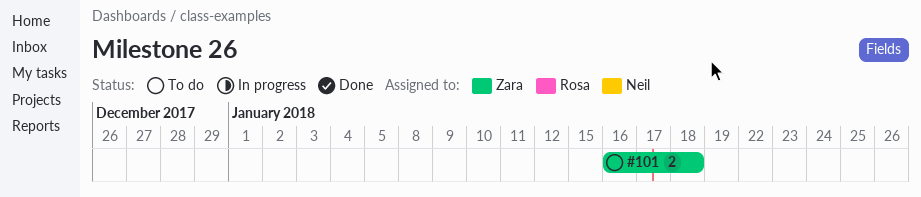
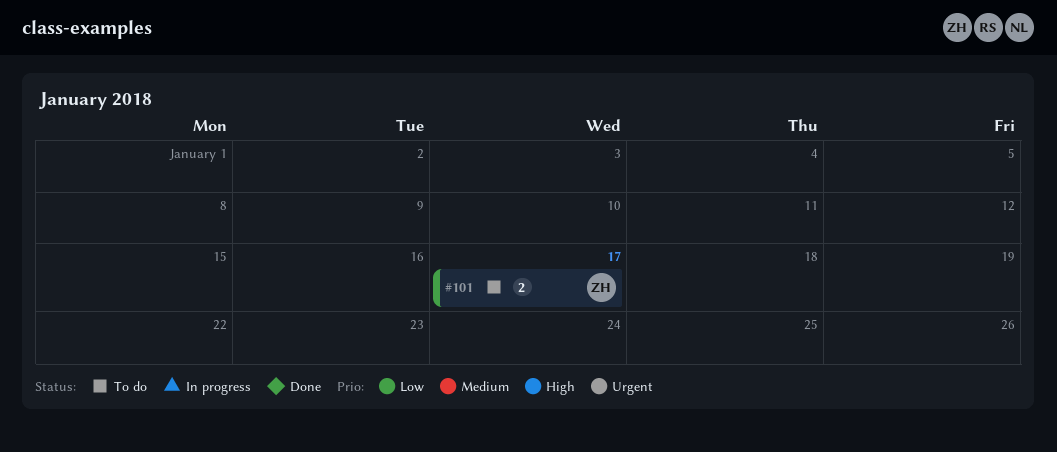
#101, due: Jan 18 -> Jan 17

